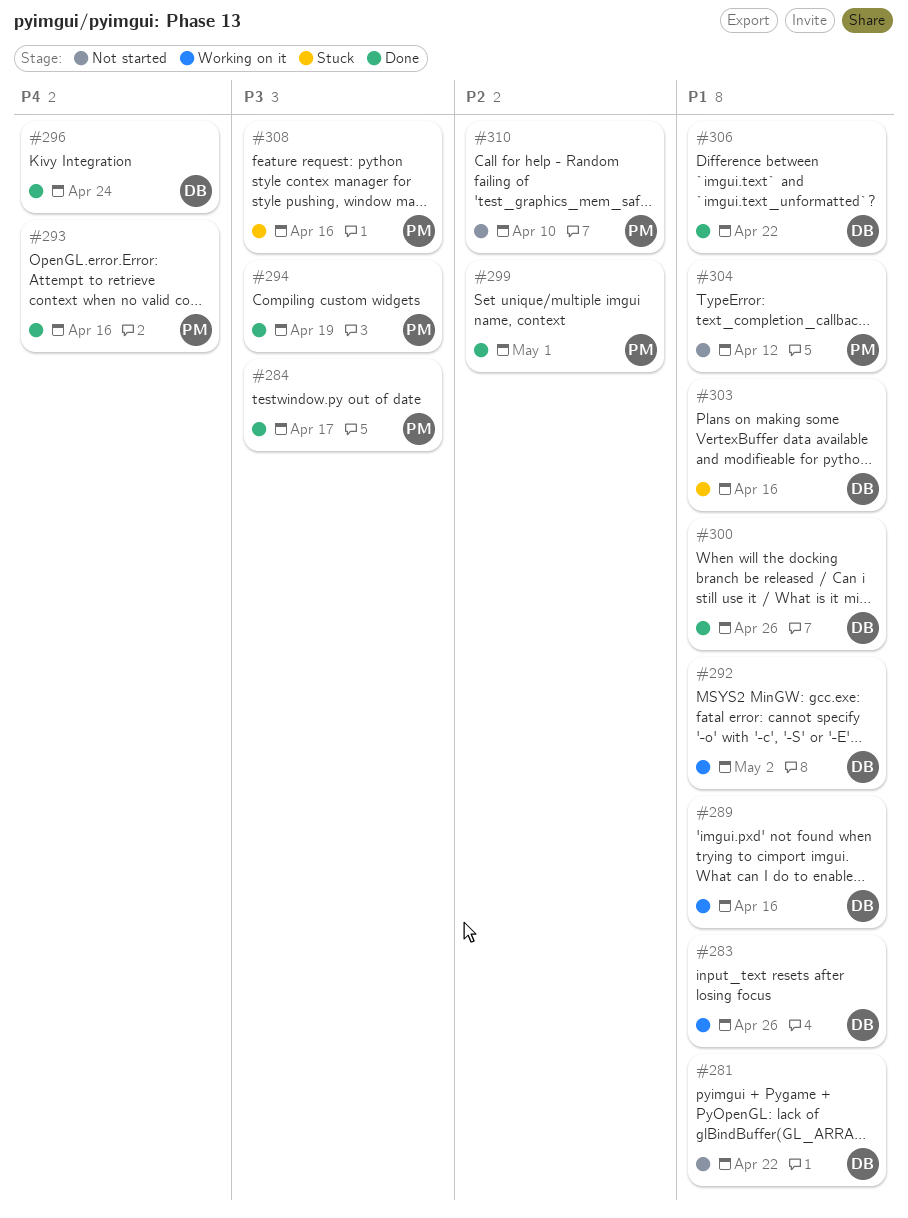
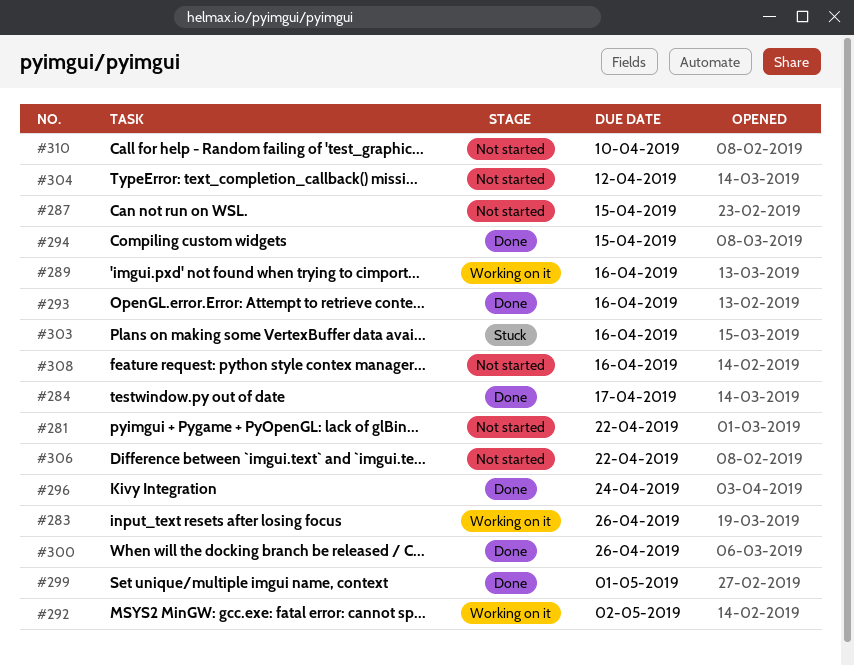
#287: none -> present
#294, due: Apr 19 -> Apr 15
#306, status: Done -> Not started
#308, status: Stuck -> Not started

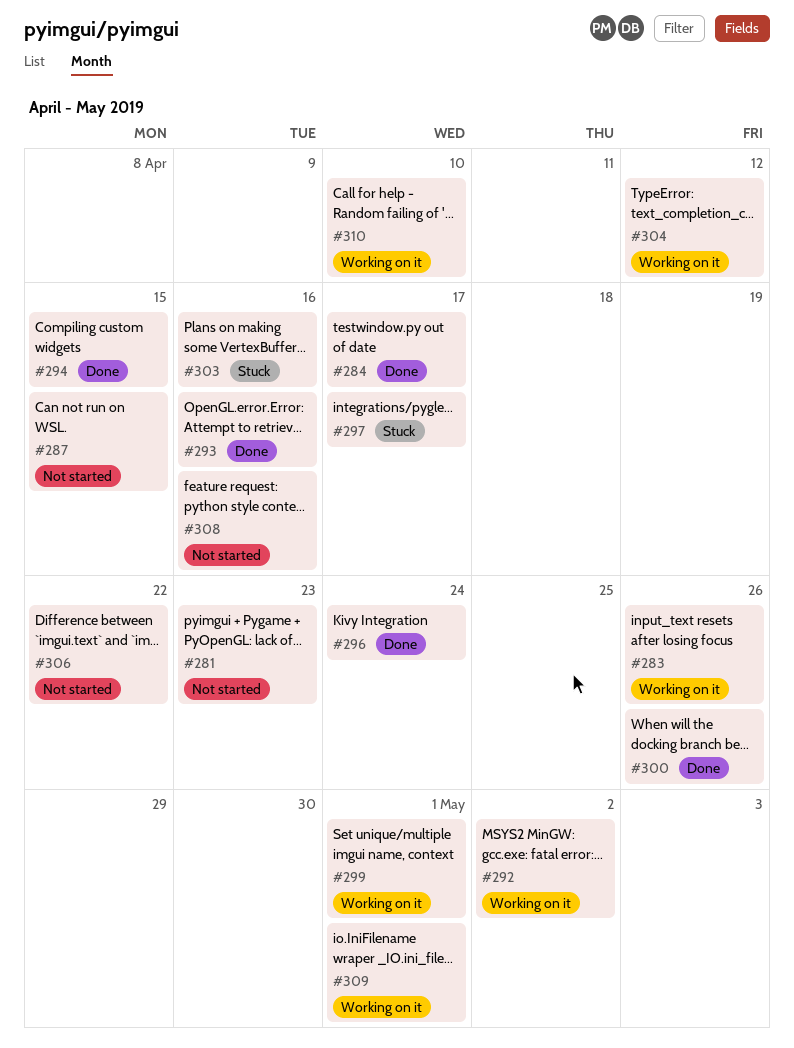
#281, due: Apr 22 -> Apr 23
#289: present -> none
#297: none -> present
#299, status: Done -> Working on it
#304, status: Not started -> Working on it
#309: none -> present
#310, status: Not started -> Working on it

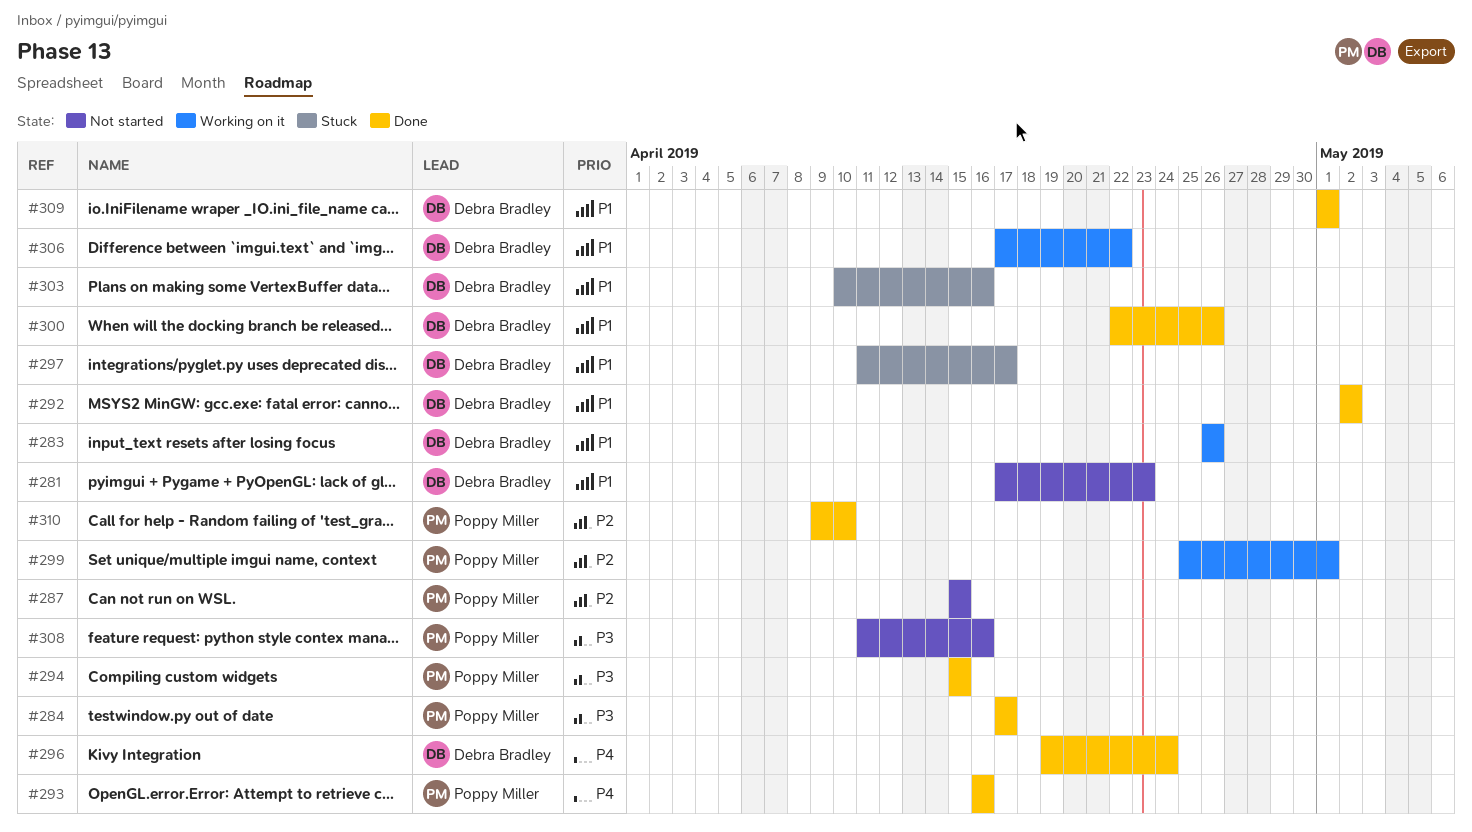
#292, status: Working on it -> Done
#304: present -> none
#306, status: Not started -> Working on it
#309, status: Working on it -> Done
#310, status: Working on it -> Done

